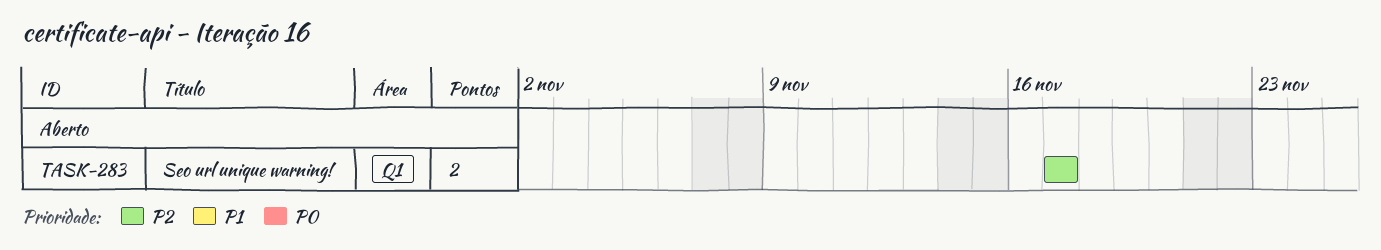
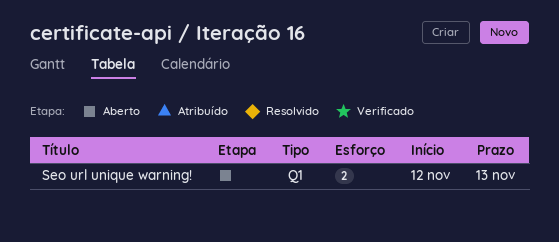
Seo url unique warning!, start: Nov 17 -> Nov 12
Seo url unique warning!, due: Nov 17 -> Nov 13

